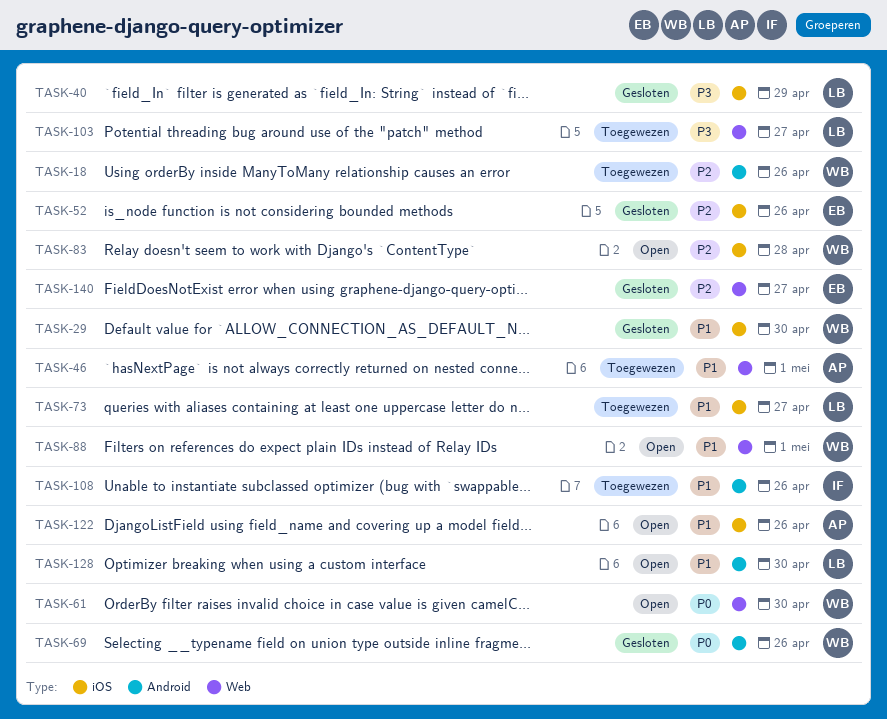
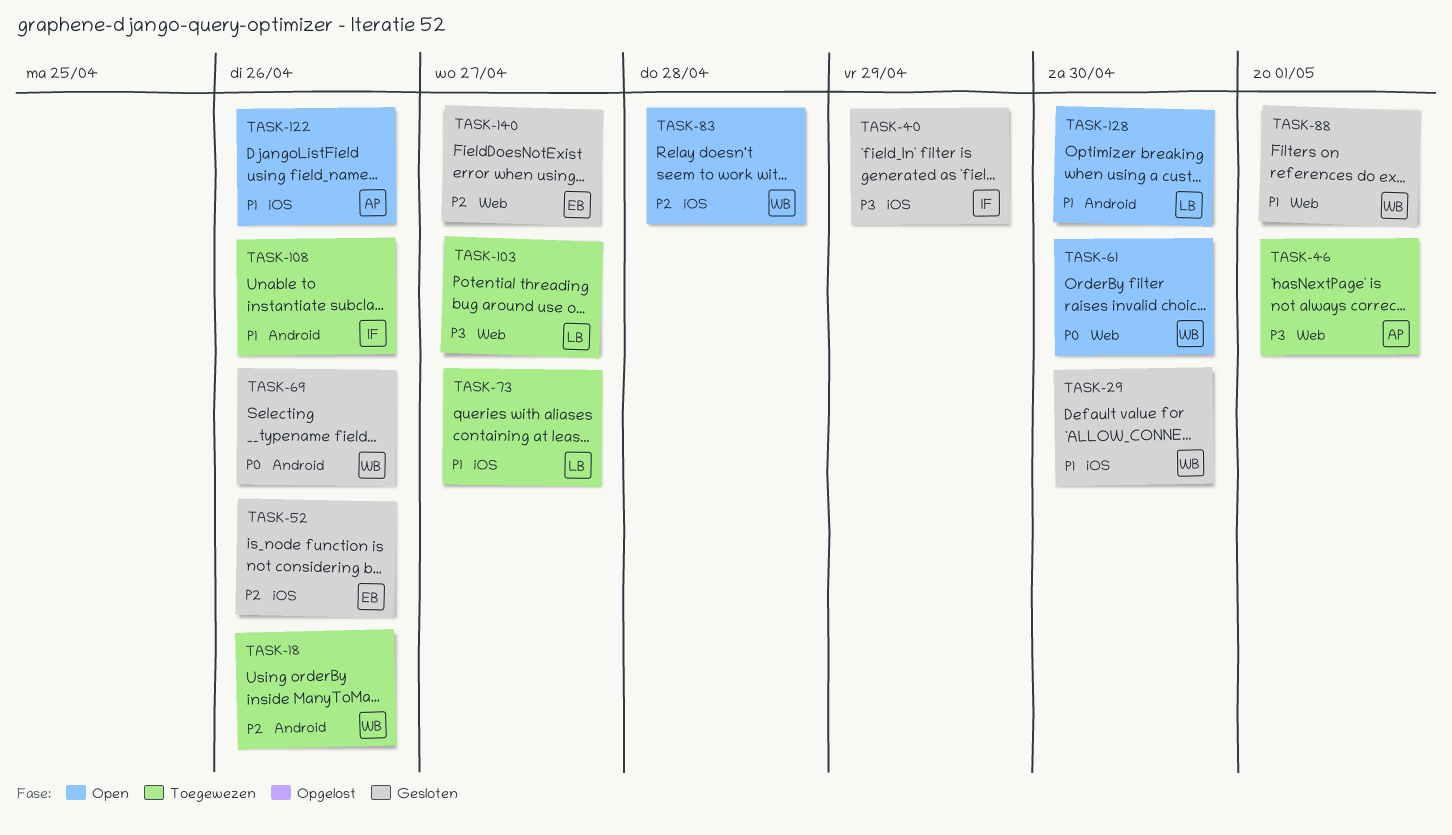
TASK-40, owner: LB -> IF
TASK-46, priority: P1 -> P3
TASK-88, status: Open -> Gesloten

